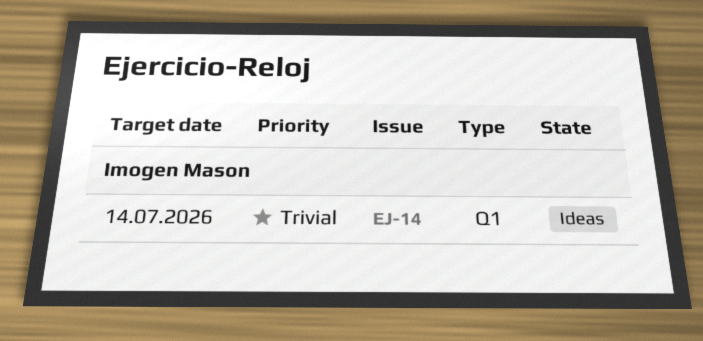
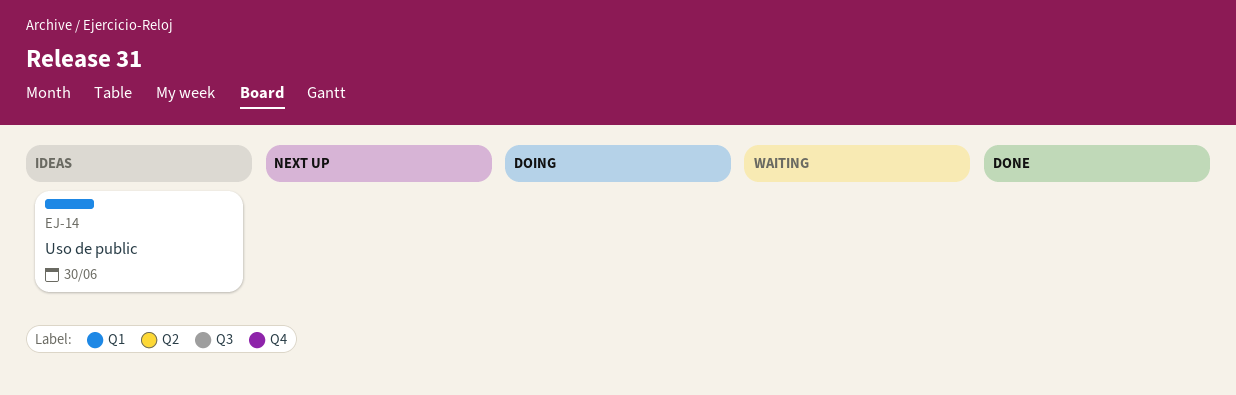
EJ-14, due: Jul 14 -> Jun 30

